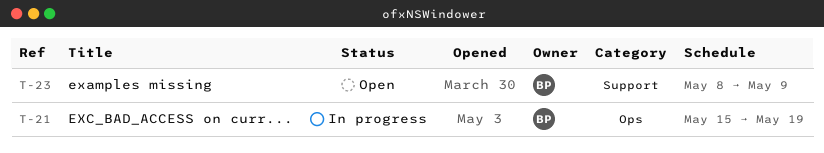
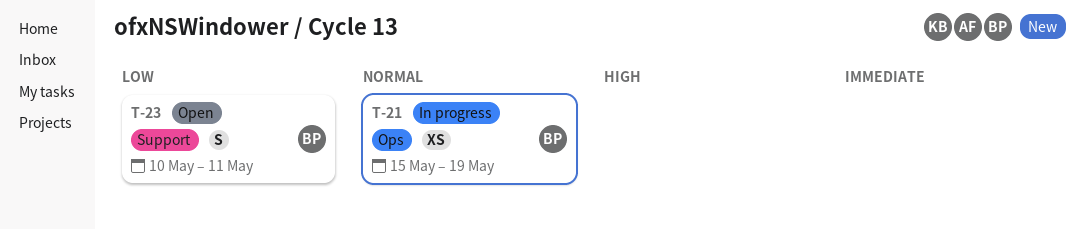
T-23, start: May 8 -> May 10
T-23, due: May 9 -> May 11

